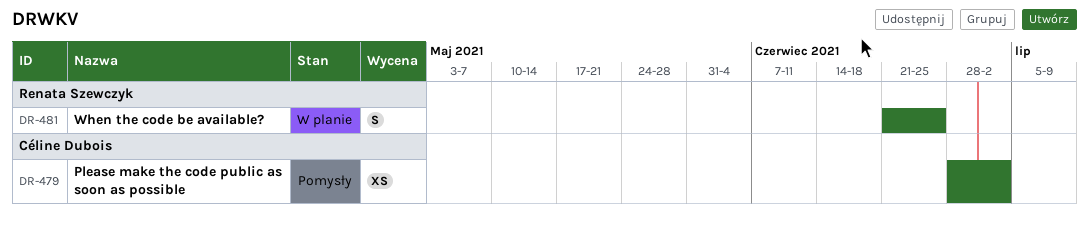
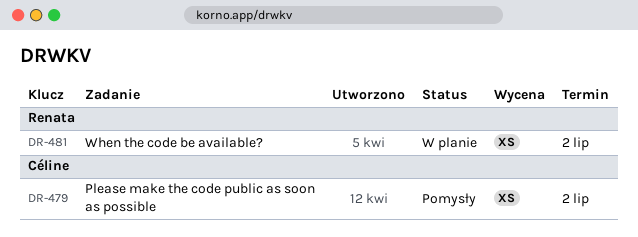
DR-481, estimate: S -> XS
DR-481, due: Jun 25 -> Jul 2

